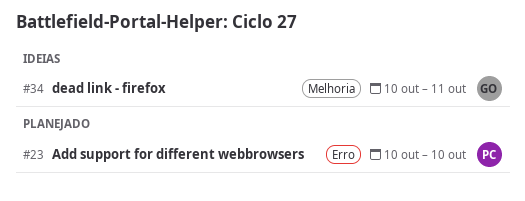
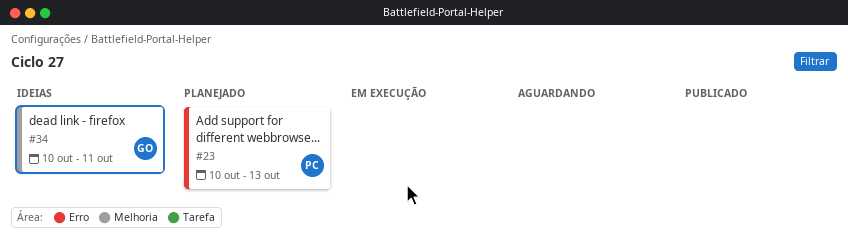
#23, due: Oct 10 -> Oct 13

